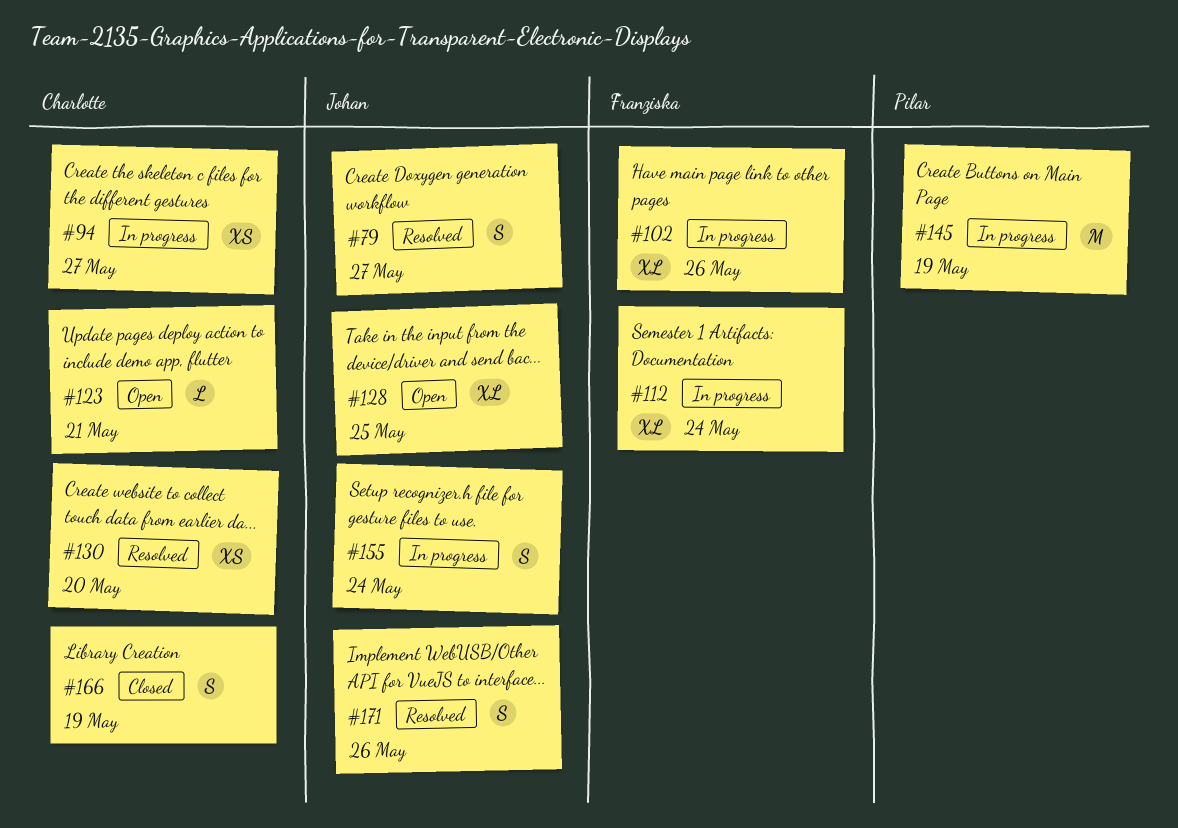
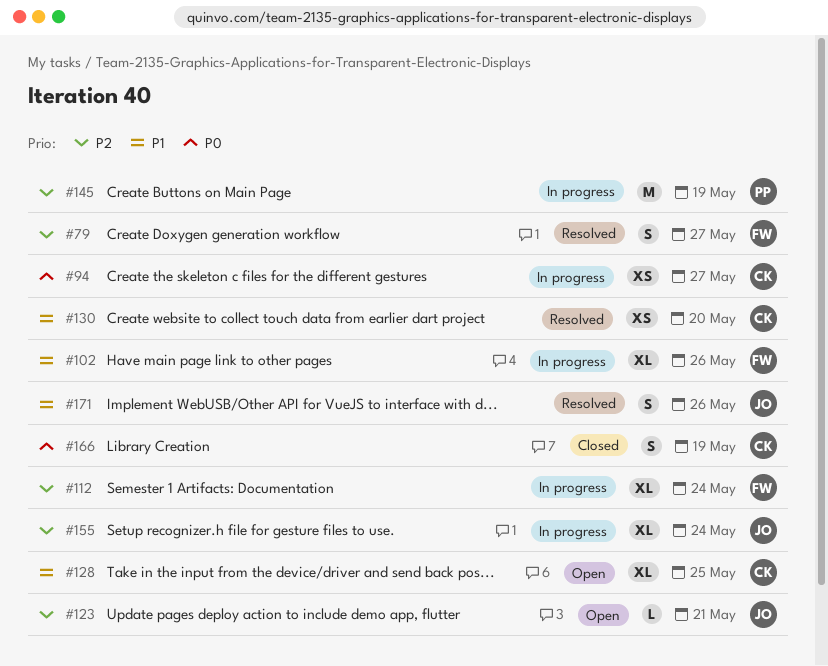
#79, owner: Johan -> Franziska
#123, owner: Charlotte -> Johan
#128, owner: Johan -> Charlotte
#155, estimate: S -> XL

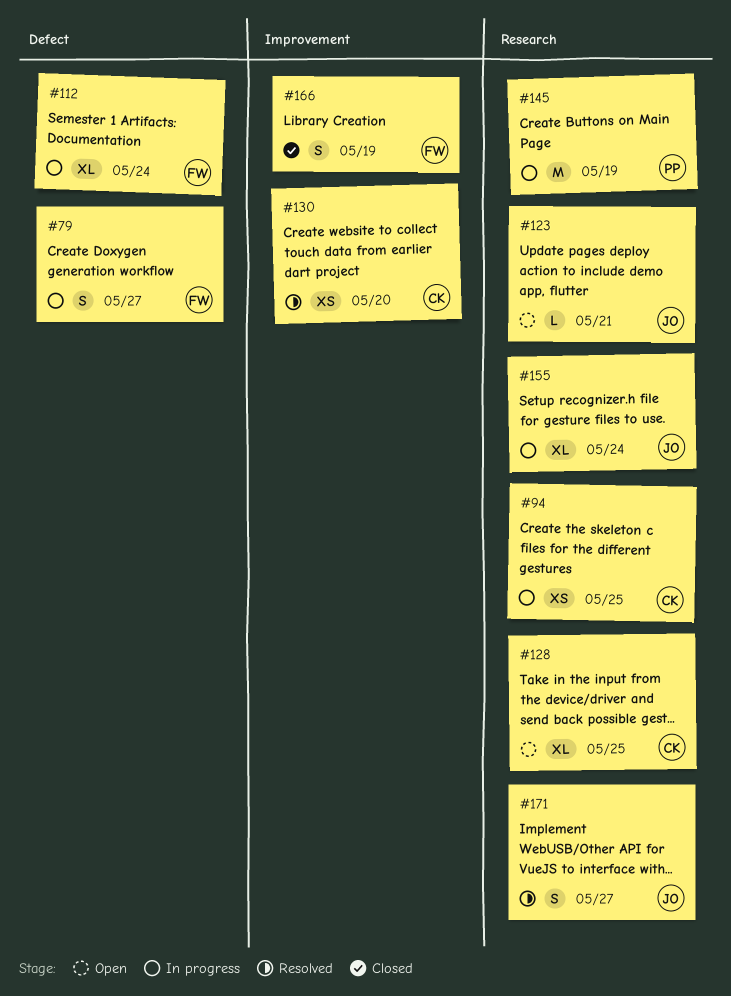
#79, status: Resolved -> In progress
#94, due: May 27 -> May 25
#102: present -> none
#166, owner: CK -> FW
#171, due: May 26 -> May 27

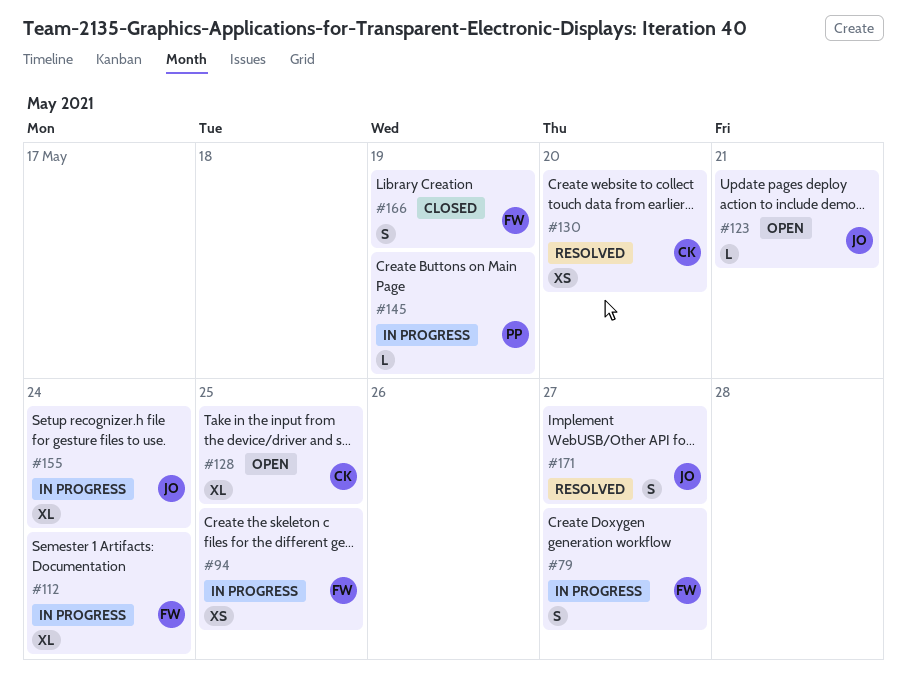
#94, owner: CK -> FW
#145, estimate: M -> L

